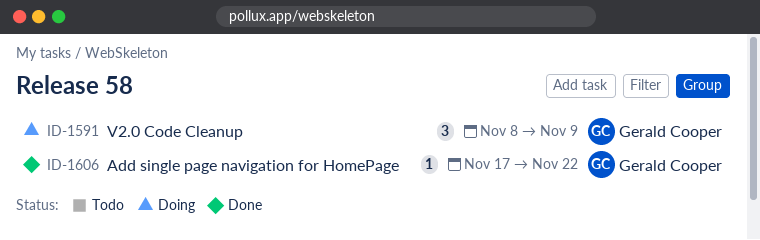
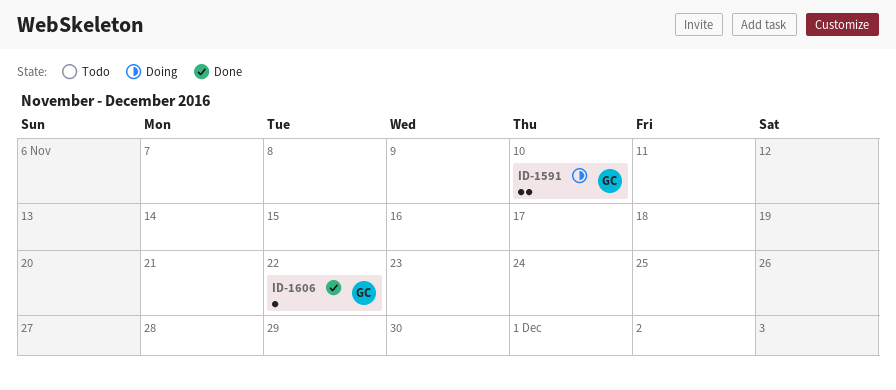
ID-1591, estimate: 3 -> 2
ID-1591, due: Nov 9 -> Nov 10

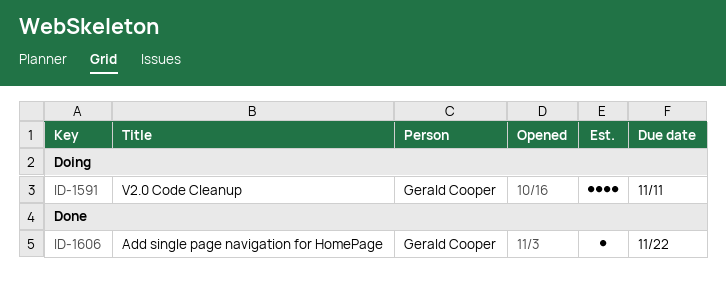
ID-1591, estimate: 2 -> 4
ID-1591, due: Nov 10 -> Nov 11

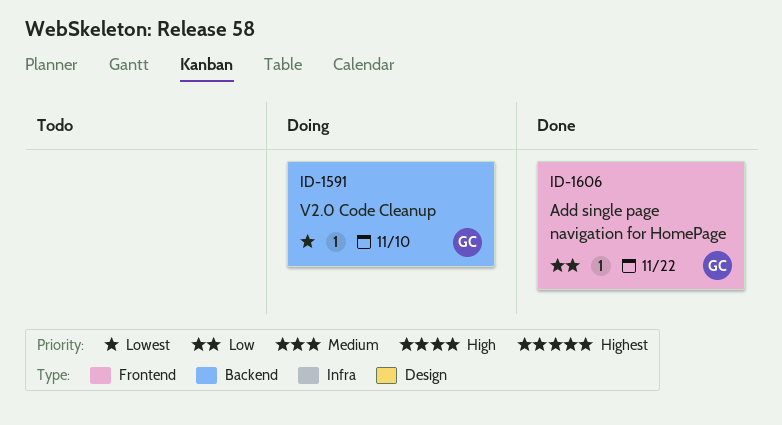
ID-1591, estimate: 4 -> 1
ID-1591, due: Nov 11 -> Nov 10

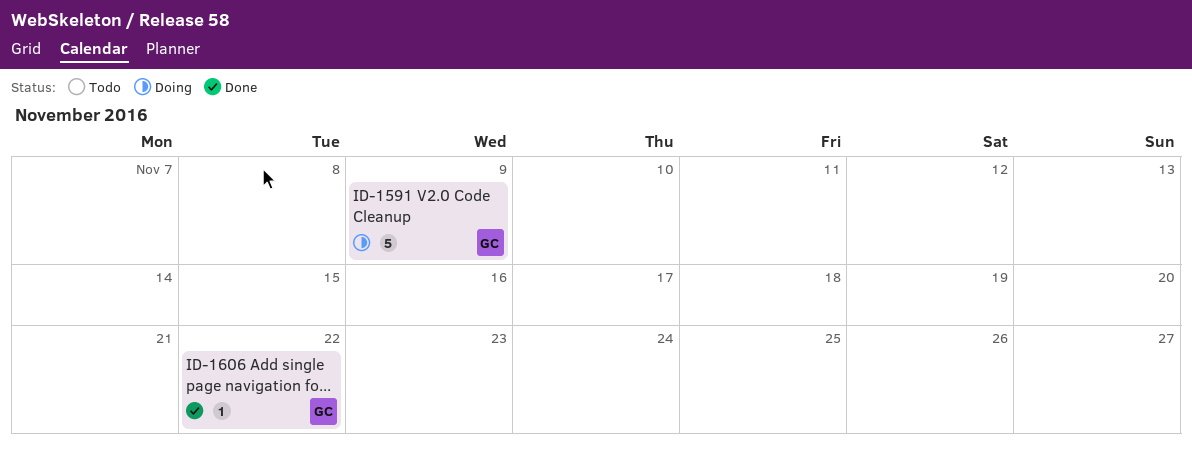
ID-1591, estimate: 1 -> 5
ID-1591, due: Nov 10 -> Nov 9

